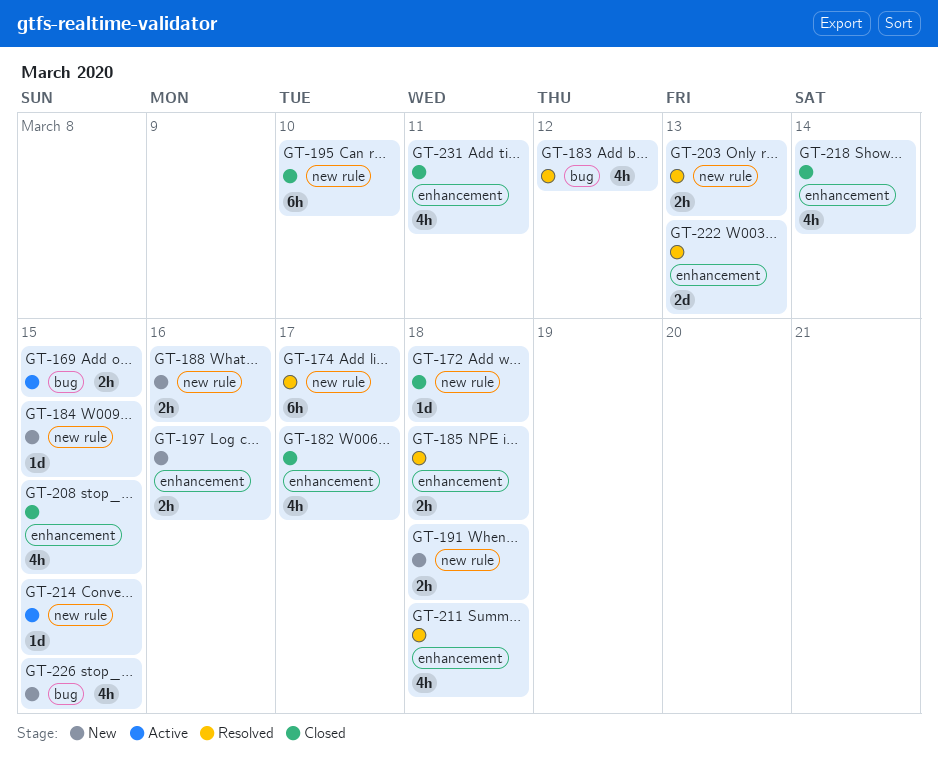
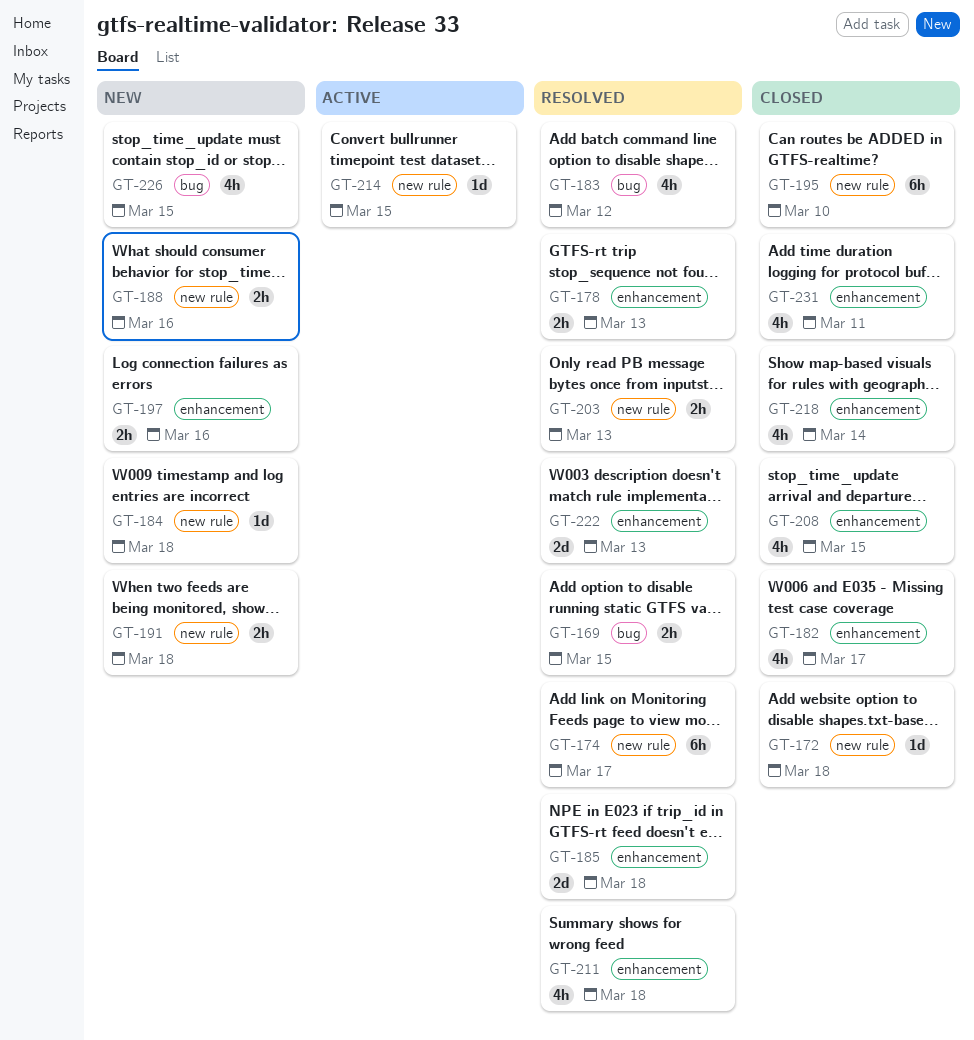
GT-169, status: Active -> Resolved
GT-178: none -> present
GT-184, due: Mar 15 -> Mar 18
GT-185, estimate: 2h -> 2d

